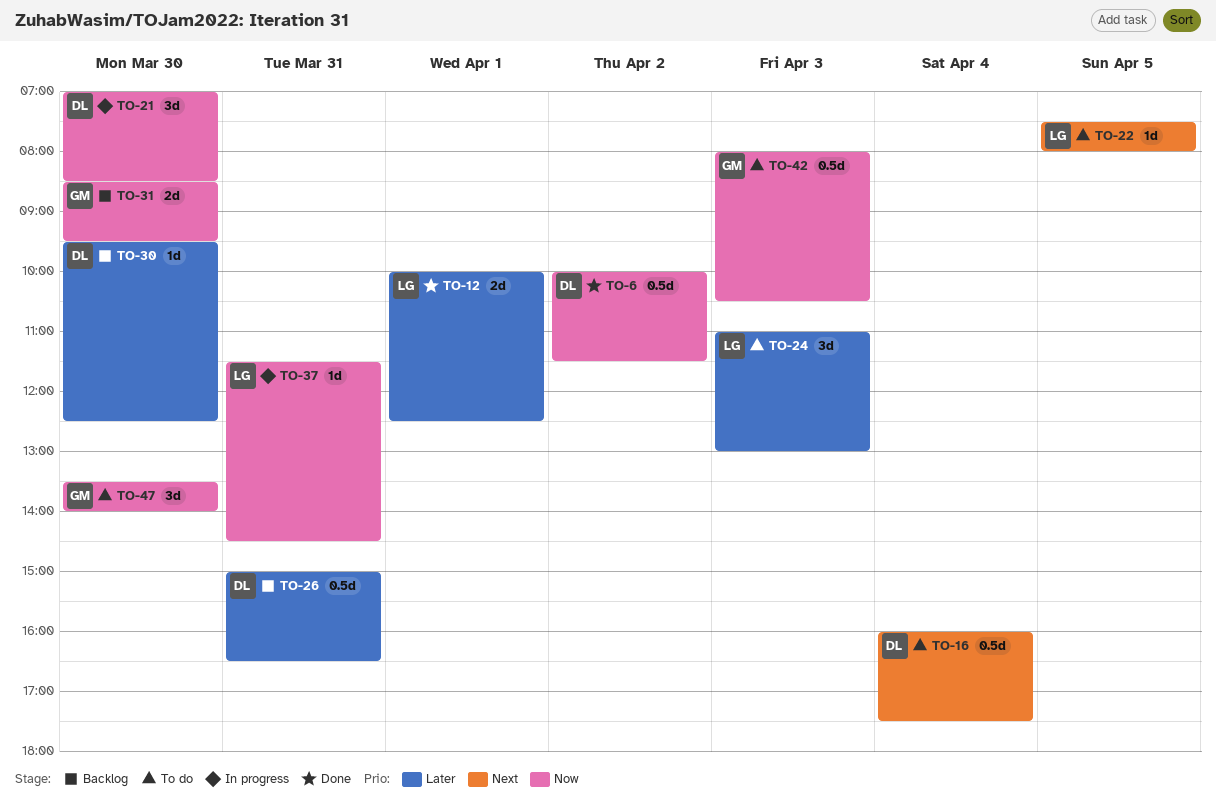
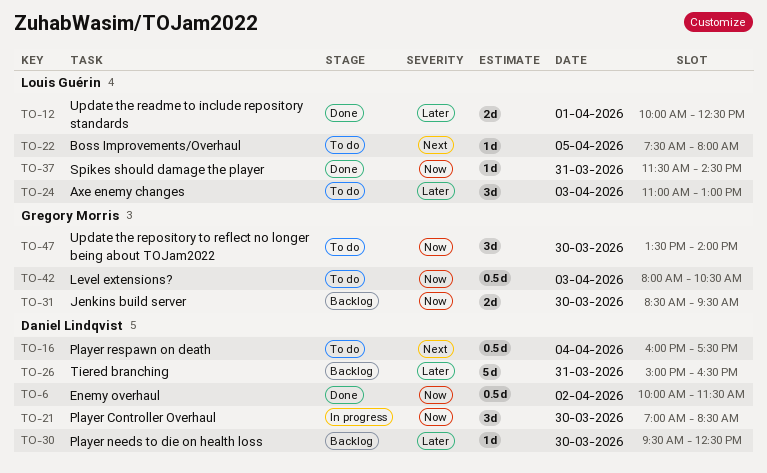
TO-26, estimate: 0.5d -> 5d
TO-37, status: In progress -> Done

